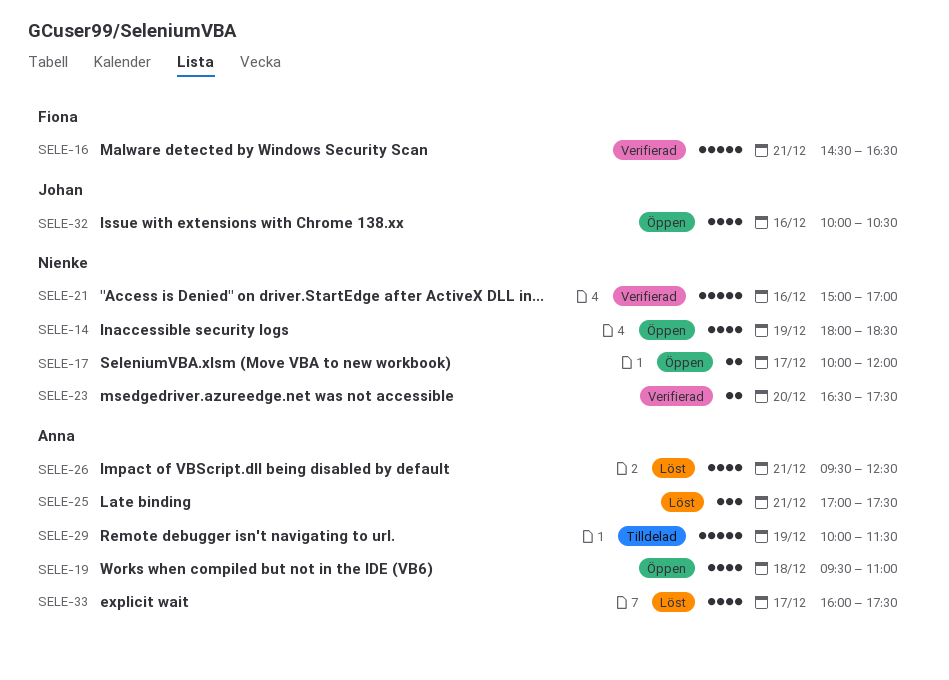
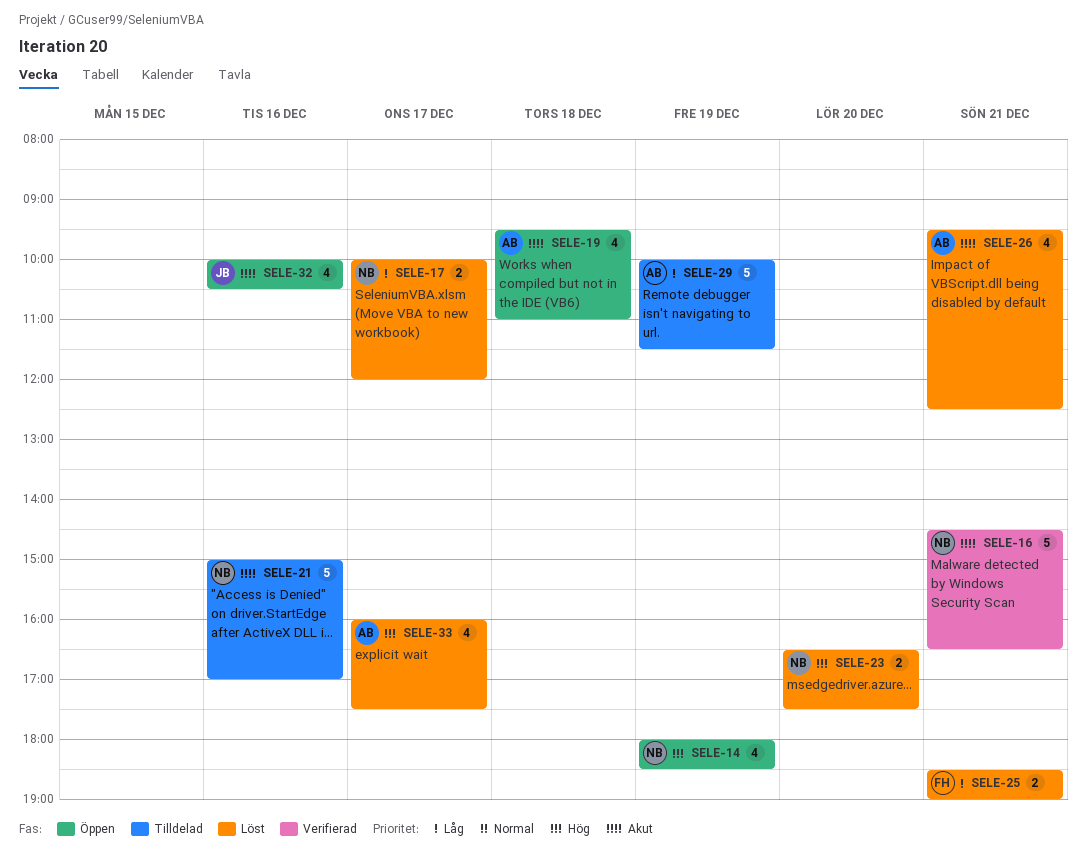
SELE-16, owner: Fiona -> Nienke
SELE-17, status: Öppen -> Löst
SELE-21, status: Verifierad -> Tilldelad
SELE-23, status: Verifierad -> Löst
SELE-25, owner: Anna -> Fiona
SELE-25, estimate: 3 -> 2
SELE-25, begins: 17:00 -> 18:30
SELE-25, ends: 17:30 -> 19:00

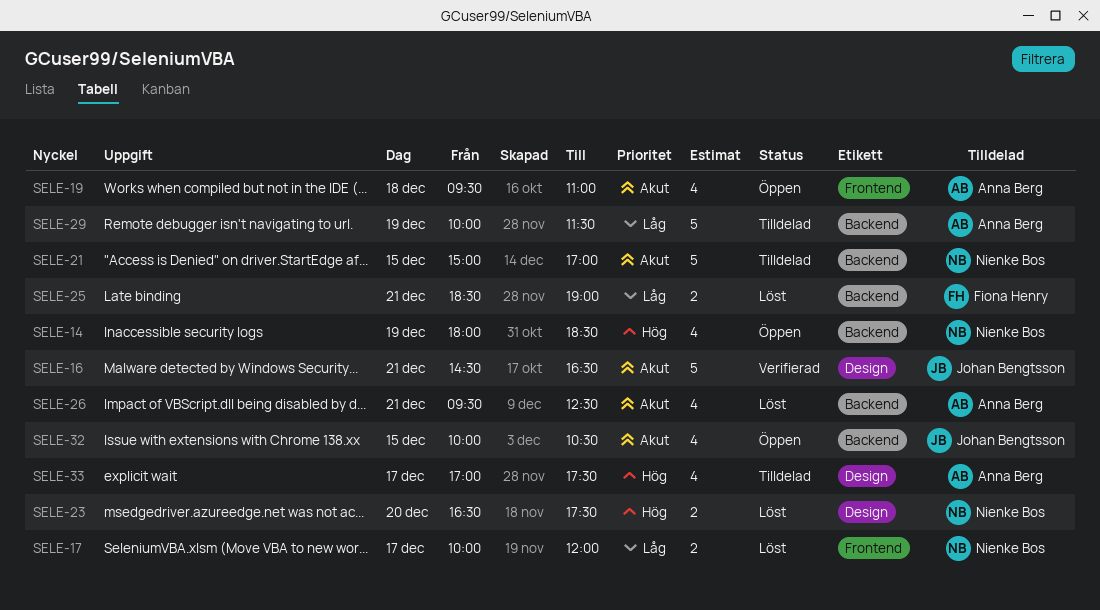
SELE-16, owner: Nienke Bos -> Johan Bengtsson
SELE-21, day: Dec 16 -> Dec 15
SELE-32, day: Dec 16 -> Dec 15
SELE-33, status: Löst -> Tilldelad
SELE-33, begins: 16:00 -> 17:00

